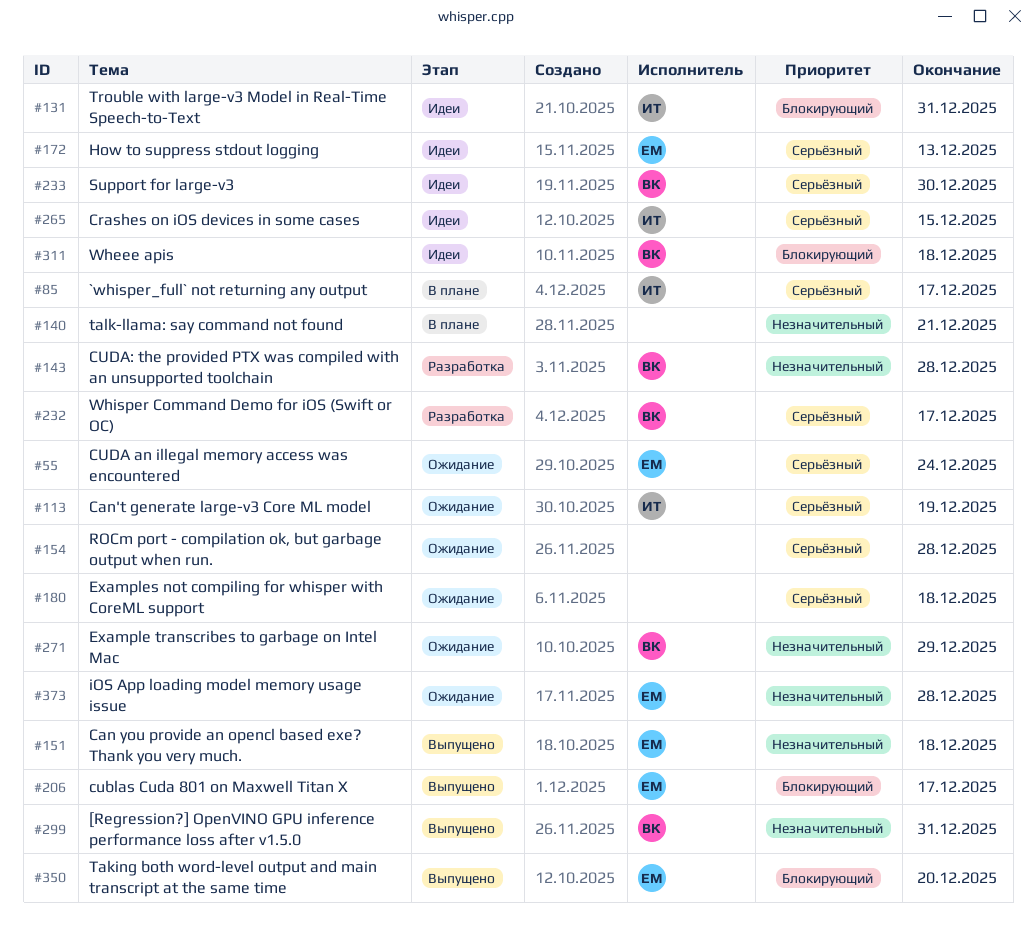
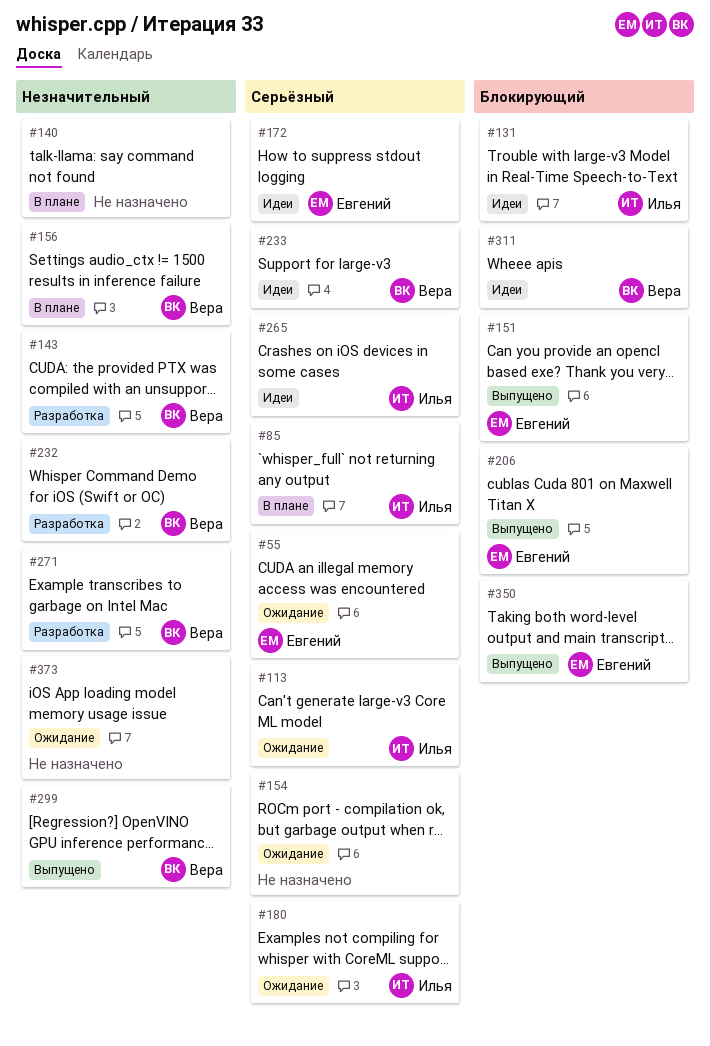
#151, priority: Незначительный -> Блокирующий
#156: none -> present
#180, owner: none -> Илья
#232, priority: Серьёзный -> Незначительный
#271, status: Ожидание -> Разработка
#373, owner: Евгений -> none

